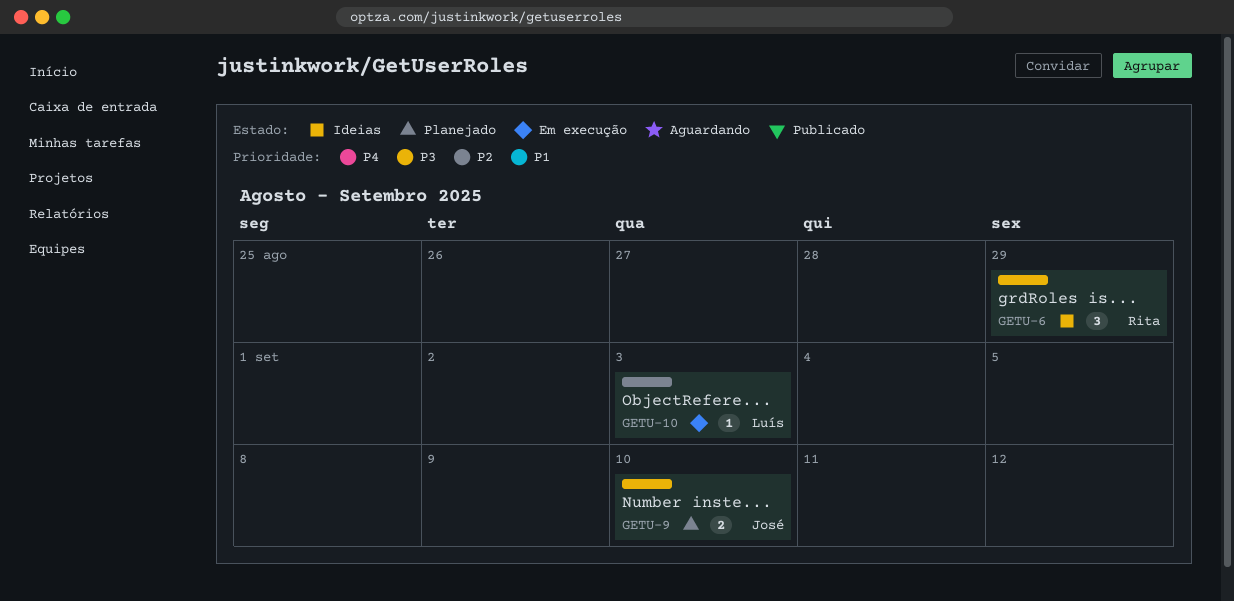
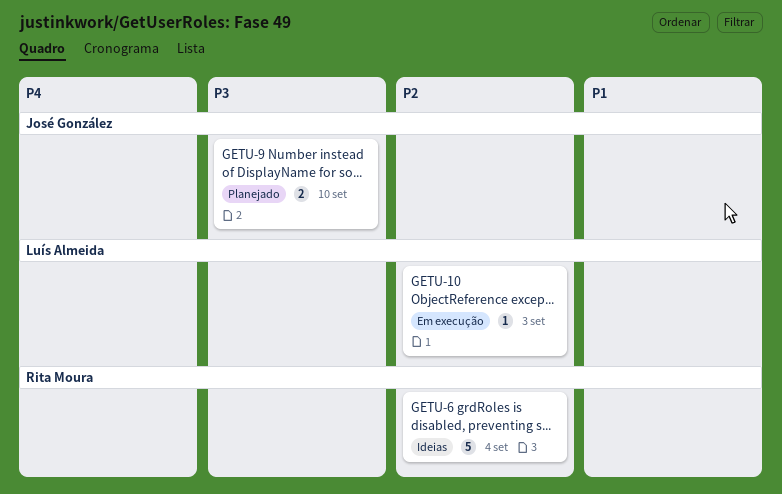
GETU-6, priority: P3 -> P2
GETU-6, estimate: 3 -> 5
GETU-6, due: Aug 29 -> Sep 4

